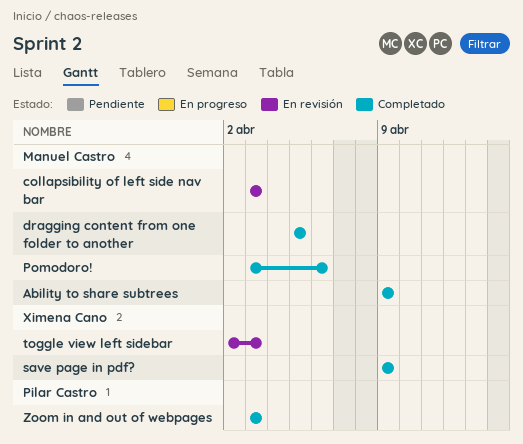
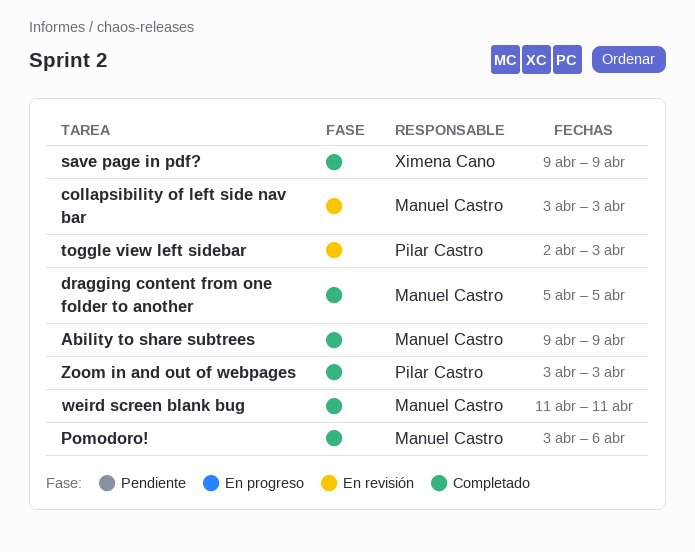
toggle view left sidebar, owner: Ximena Cano -> Pilar Castro
weird screen blank bug: none -> present

